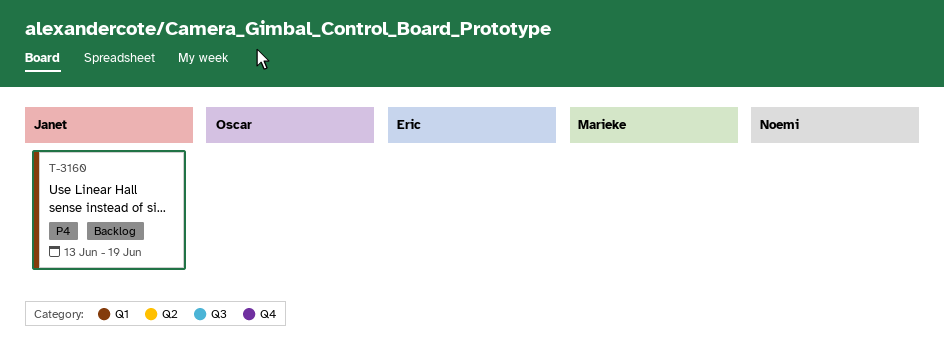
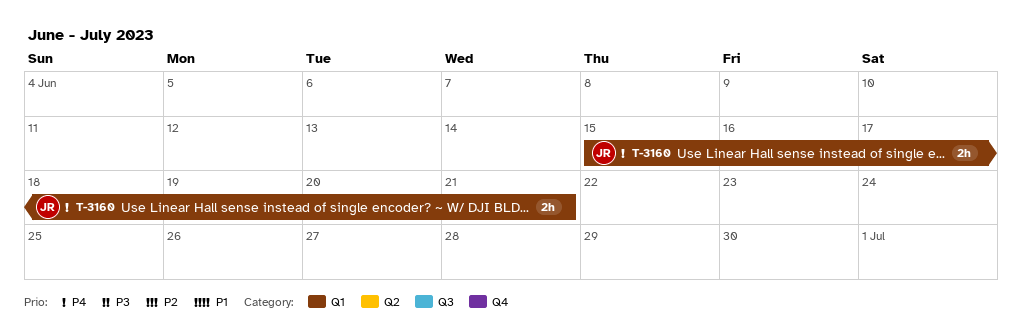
T-3160, start: Jun 13 -> Jun 15
T-3160, due: Jun 19 -> Jun 21

